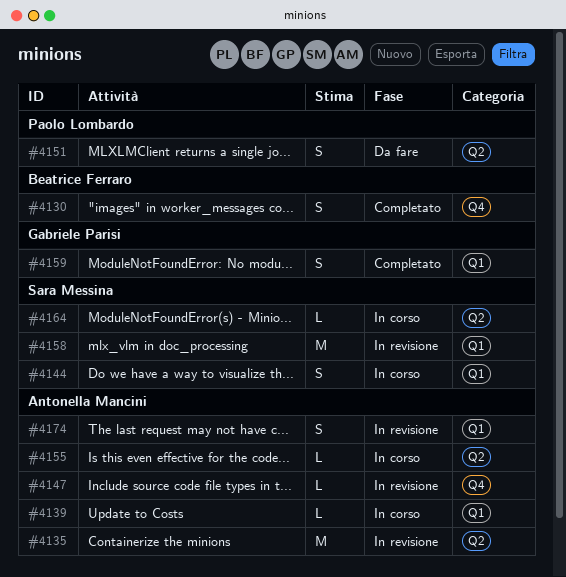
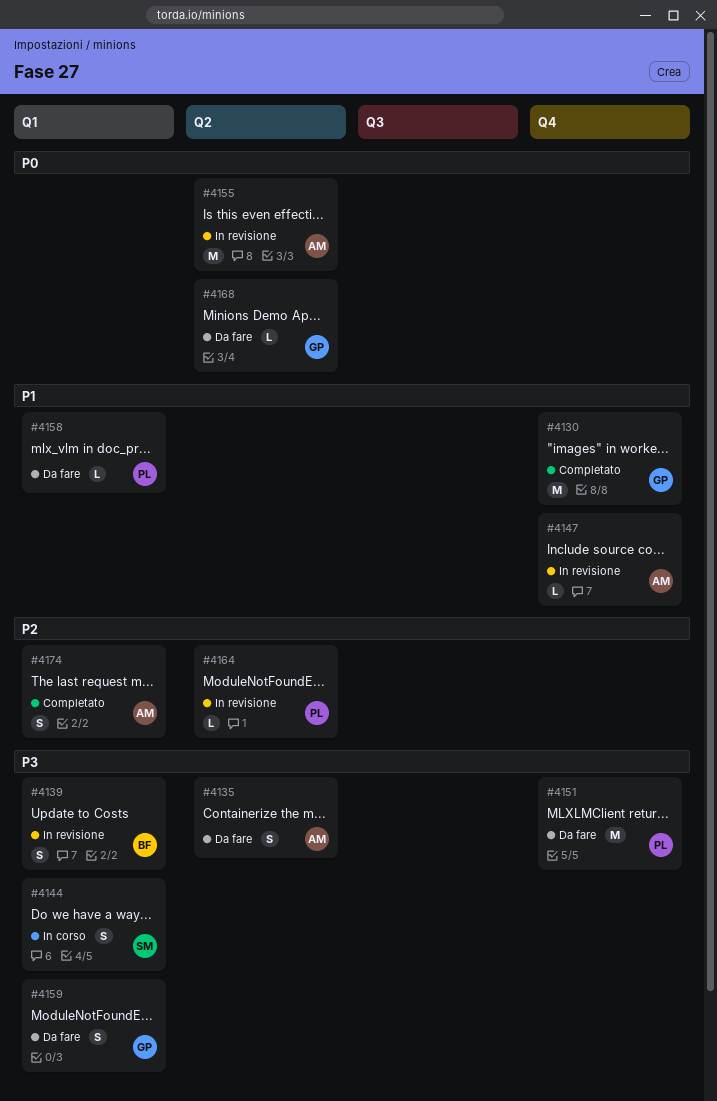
#4130, owner: Beatrice Ferraro -> Gabriele Parisi
#4130, estimate: S -> M
#4135, status: In revisione -> Da fare
#4135, estimate: M -> S
#4139, status: In corso -> In revisione
#4139, owner: Antonella Mancini -> Beatrice Ferraro
#4139, estimate: L -> S
#4151, label: Q2 -> Q4
#4151, estimate: S -> M
#4155, status: In corso -> In revisione
#4155, estimate: L -> M
#4158, status: In revisione -> Da fare
#4158, owner: Sara Messina -> Paolo Lombardo
#4158, estimate: M -> L
#4159, status: Completato -> Da fare
#4164, status: In corso -> In revisione
#4164, owner: Sara Messina -> Paolo Lombardo
#4168: none -> present
#4174, status: In revisione -> Completato

